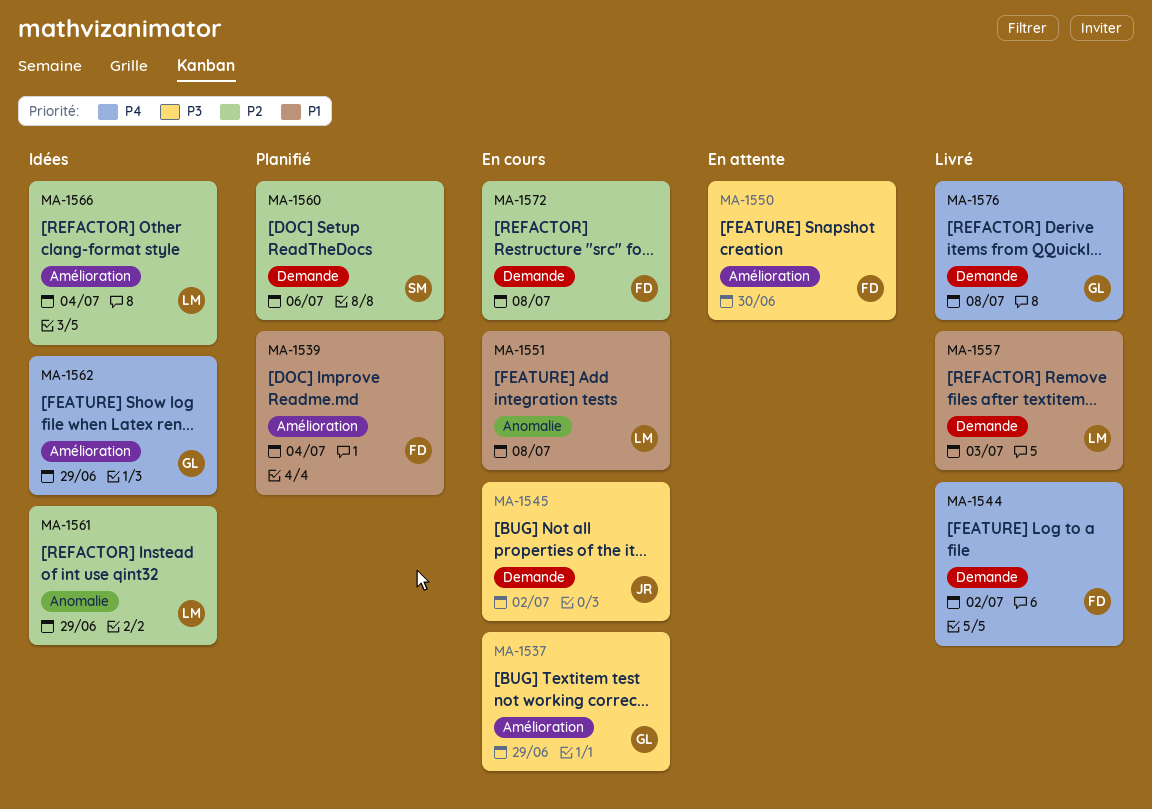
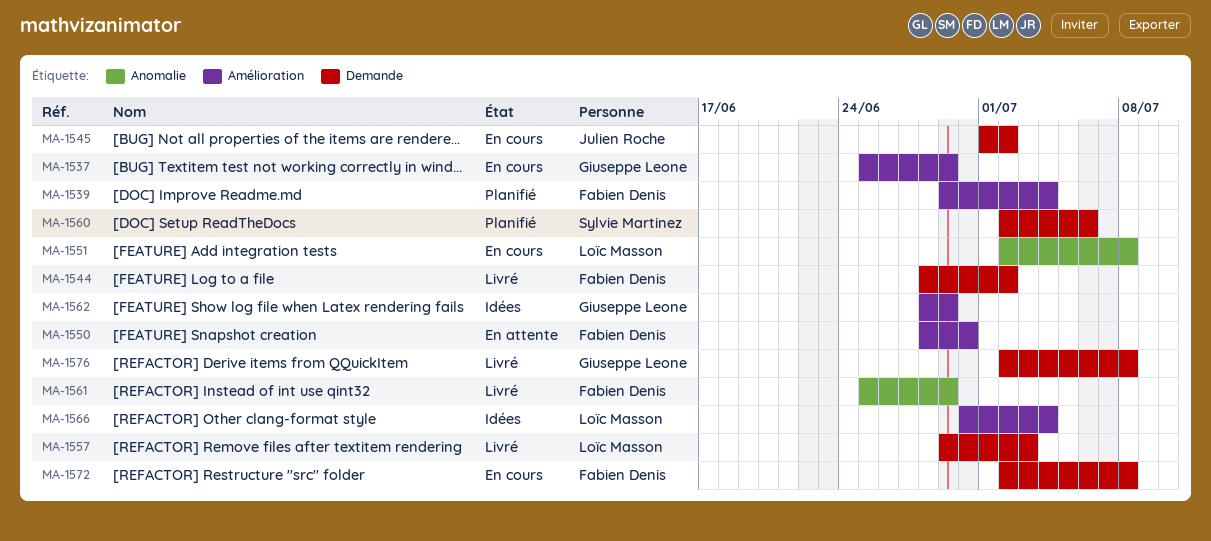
MA-1561, status: Idées -> Livré
MA-1561, owner: Loïc Masson -> Fabien Denis

